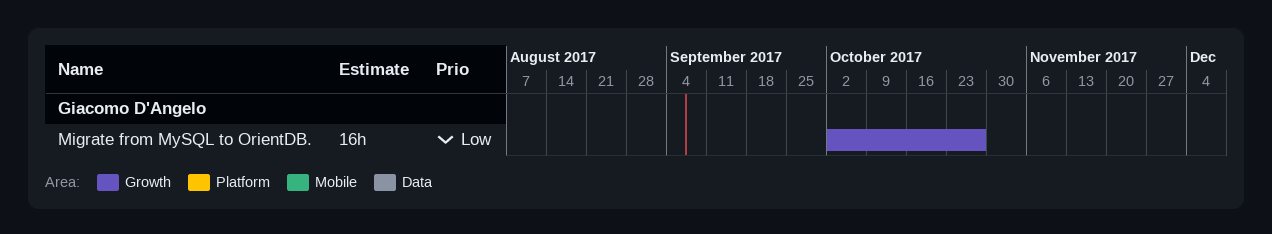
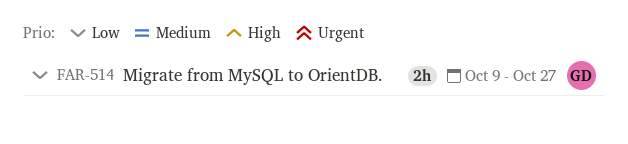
Migrate from MySQL to OrientDB., estimate: 16h -> 2h
Migrate from MySQL to OrientDB., start: Oct 2 -> Oct 9

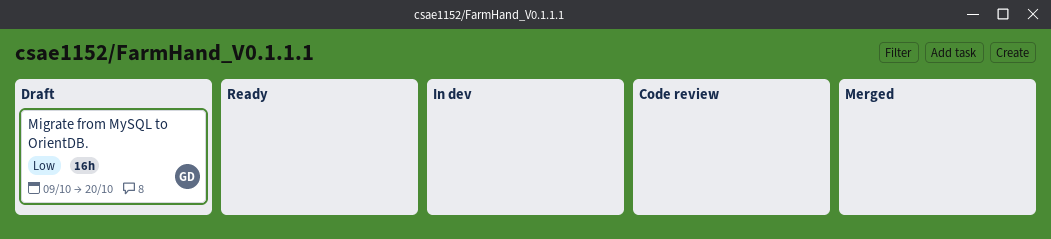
Migrate from MySQL to OrientDB., estimate: 2h -> 16h
Migrate from MySQL to OrientDB., due: Oct 27 -> Oct 20

